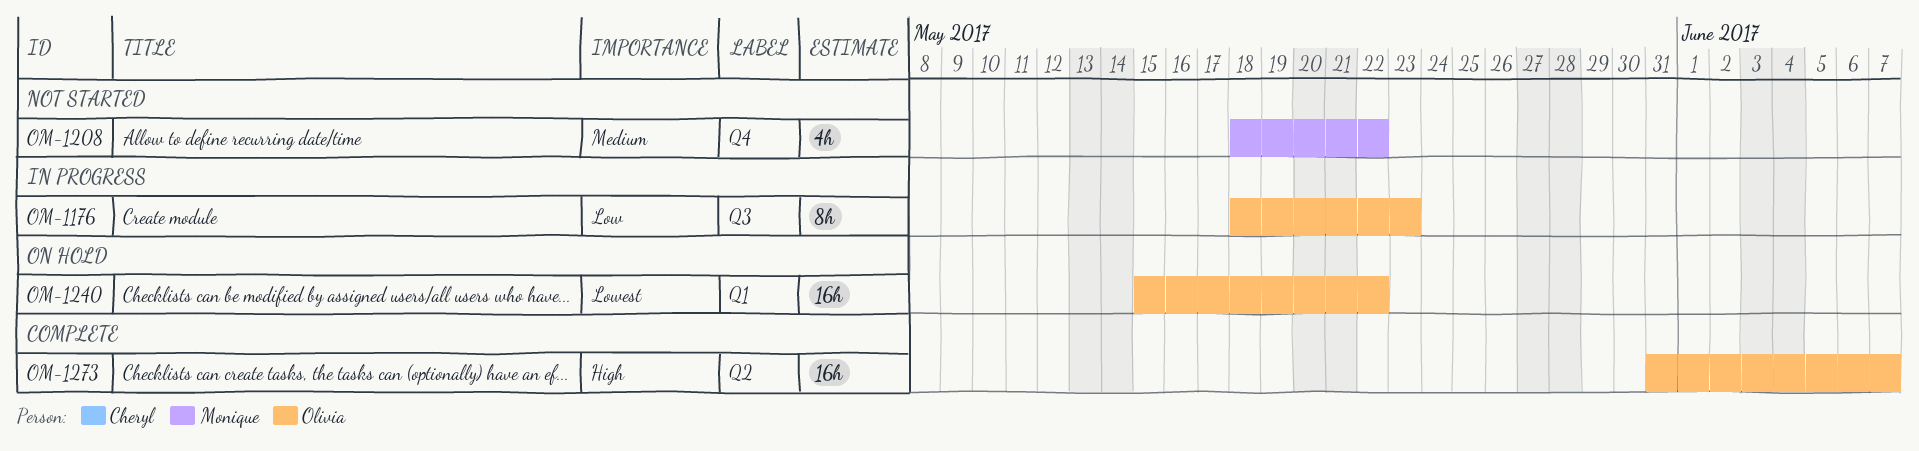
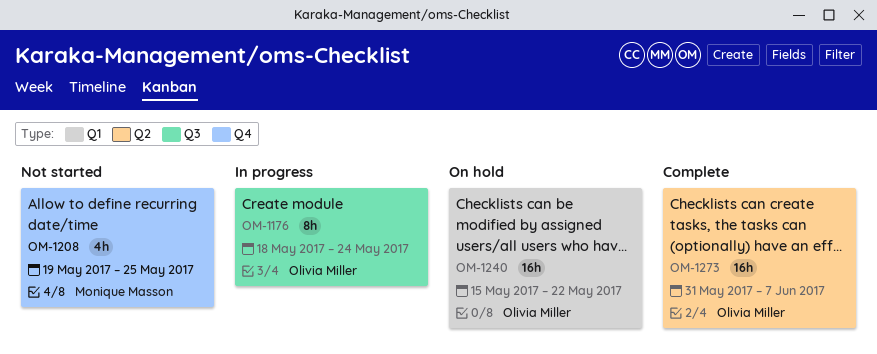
OM-1176, due: May 23 -> May 24
OM-1208, start: May 18 -> May 19
OM-1208, due: May 22 -> May 25

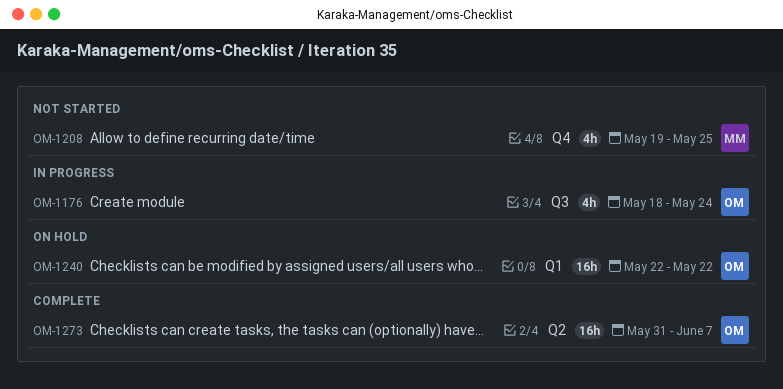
OM-1176, estimate: 8h -> 4h
OM-1240, start: May 15 -> May 22

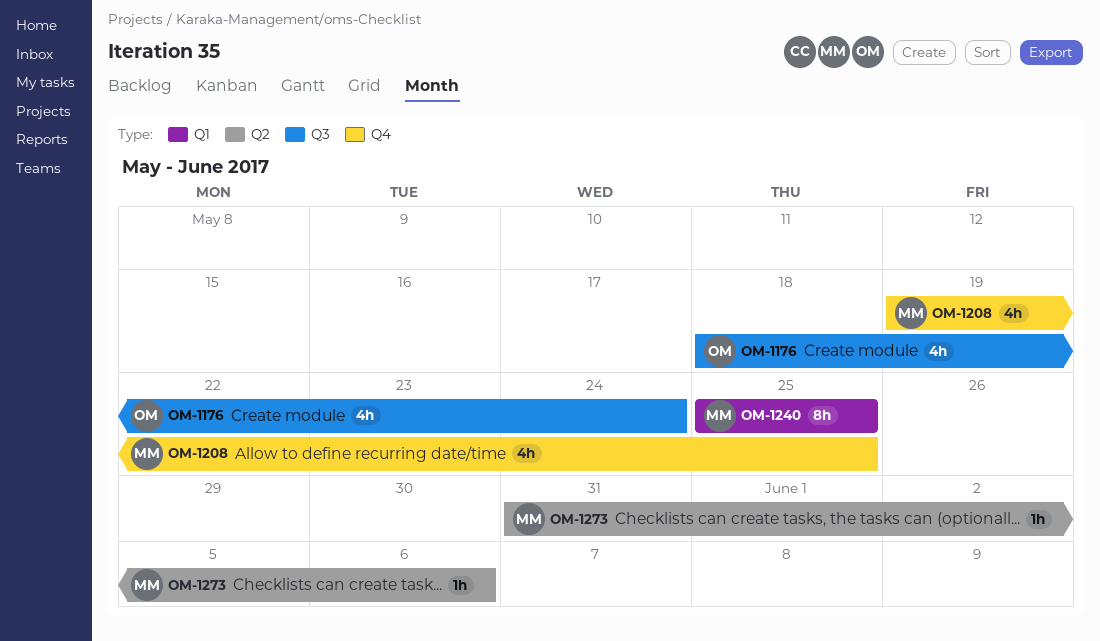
OM-1240, owner: OM -> MM
OM-1240, estimate: 16h -> 8h
OM-1240, start: May 22 -> May 25
OM-1240, due: May 22 -> May 25
OM-1273, owner: OM -> MM
OM-1273, estimate: 16h -> 1h
OM-1273, due: Jun 7 -> Jun 6

